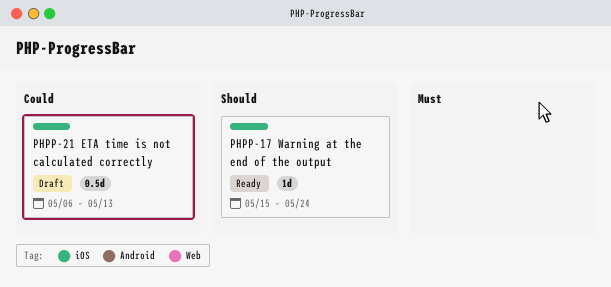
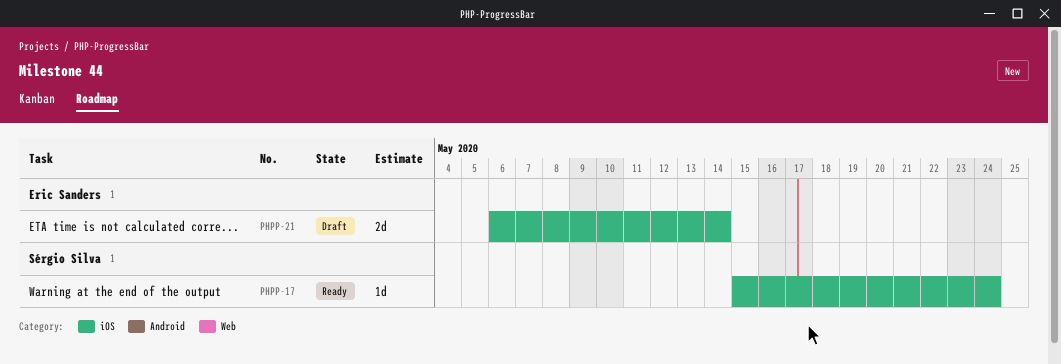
PHPP-21, estimate: 0.5d -> 2d
PHPP-21, due: May 13 -> May 14

